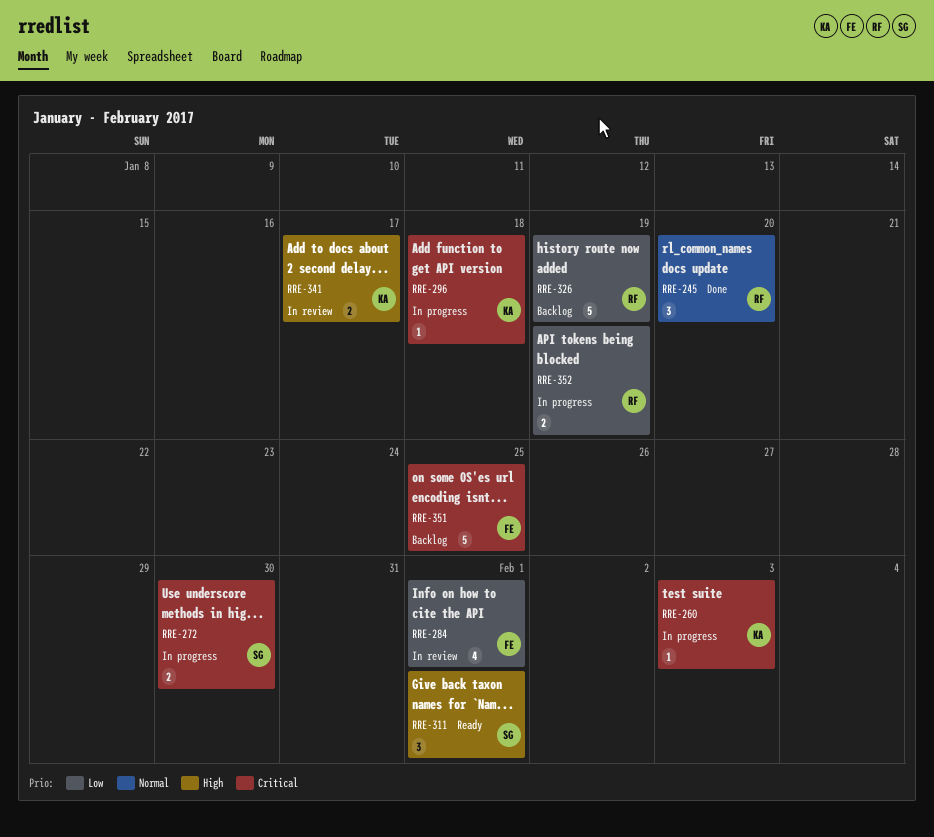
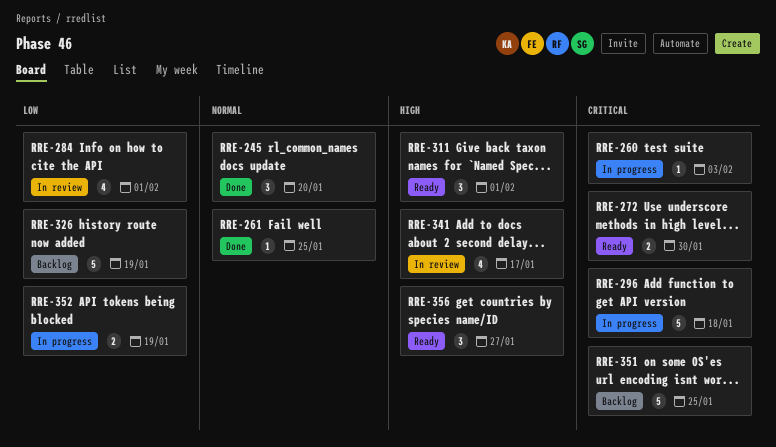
RRE-261: none -> present
RRE-272, status: In progress -> Ready
RRE-296, estimate: 1 -> 5
RRE-341, estimate: 2 -> 4
RRE-356: none -> present

